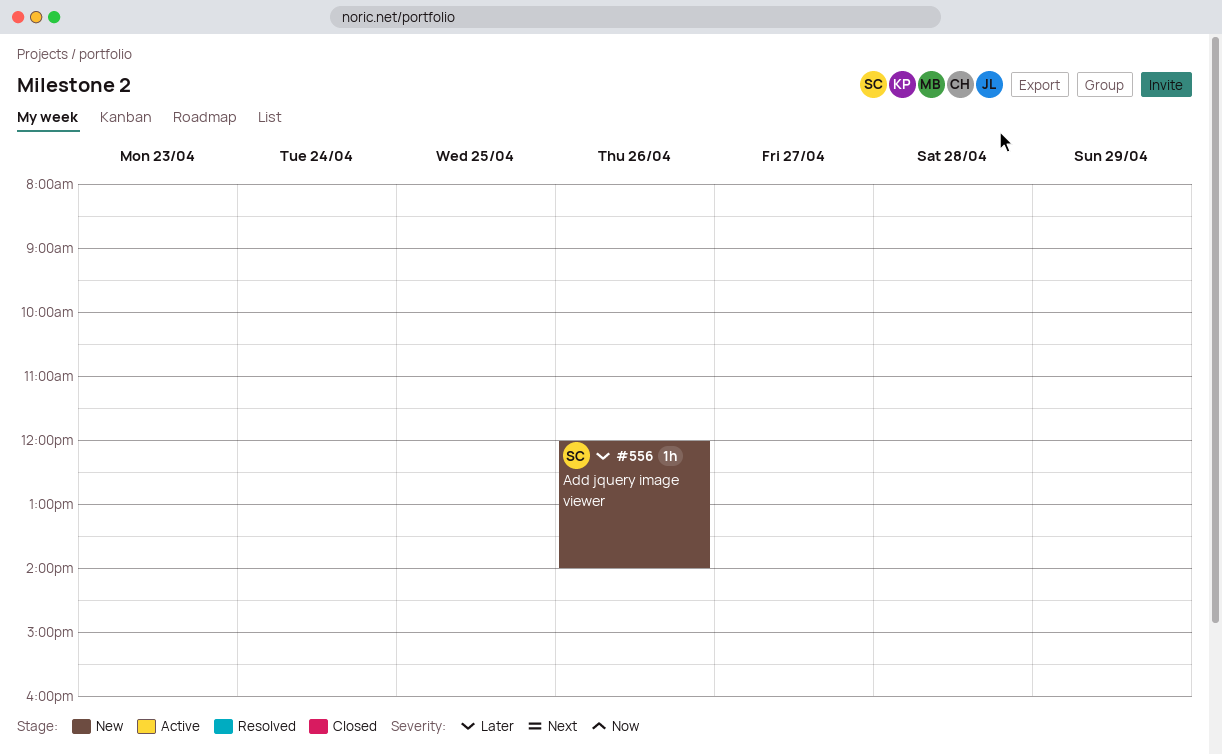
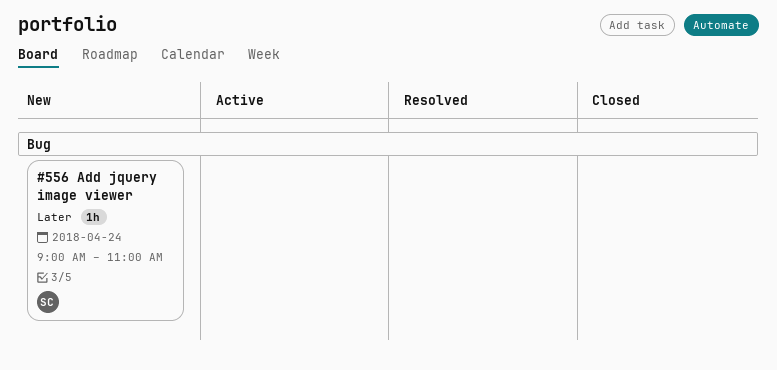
#556, day: Apr 26 -> Apr 24
#556, begins: 12:00 -> 09:00
#556, ends: 14:00 -> 11:00

